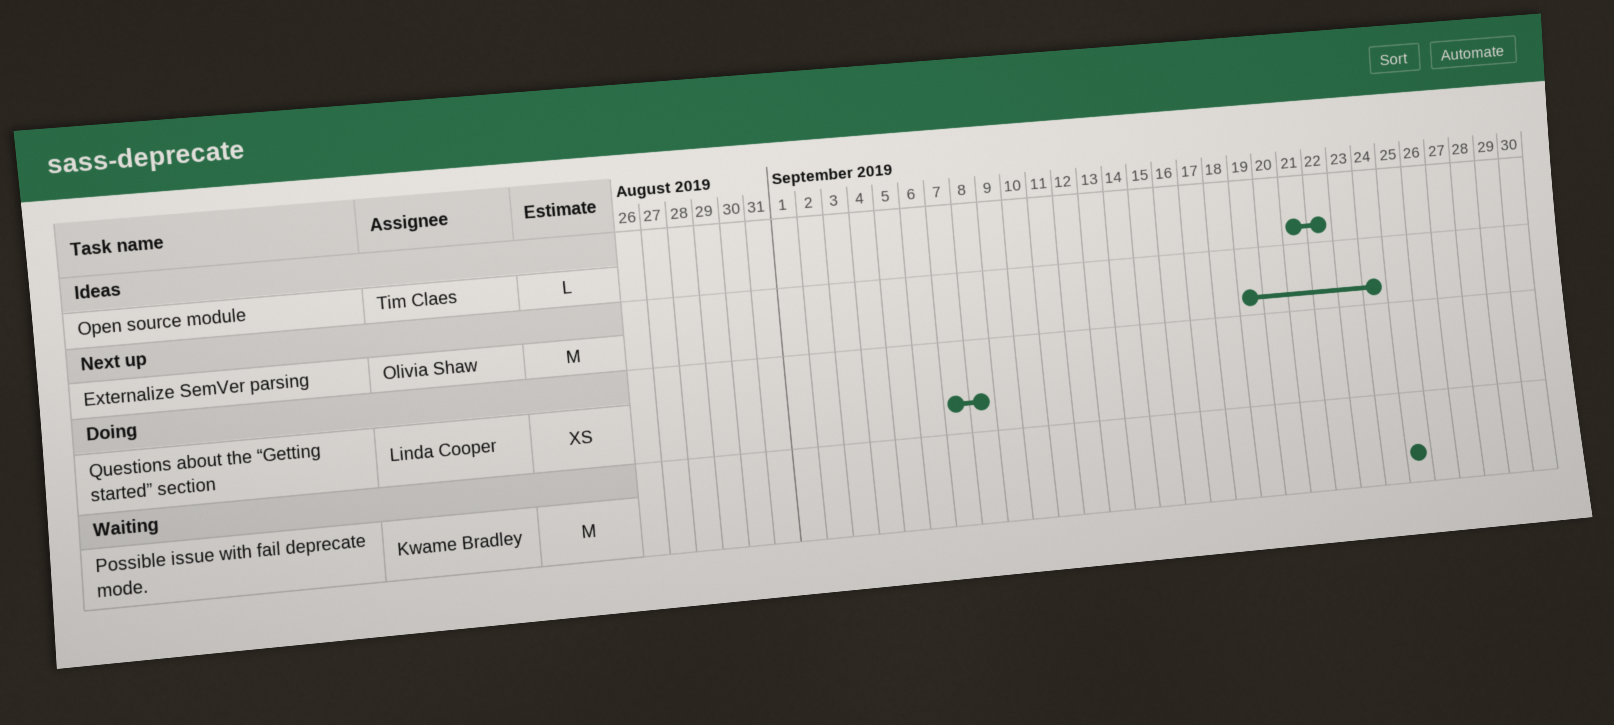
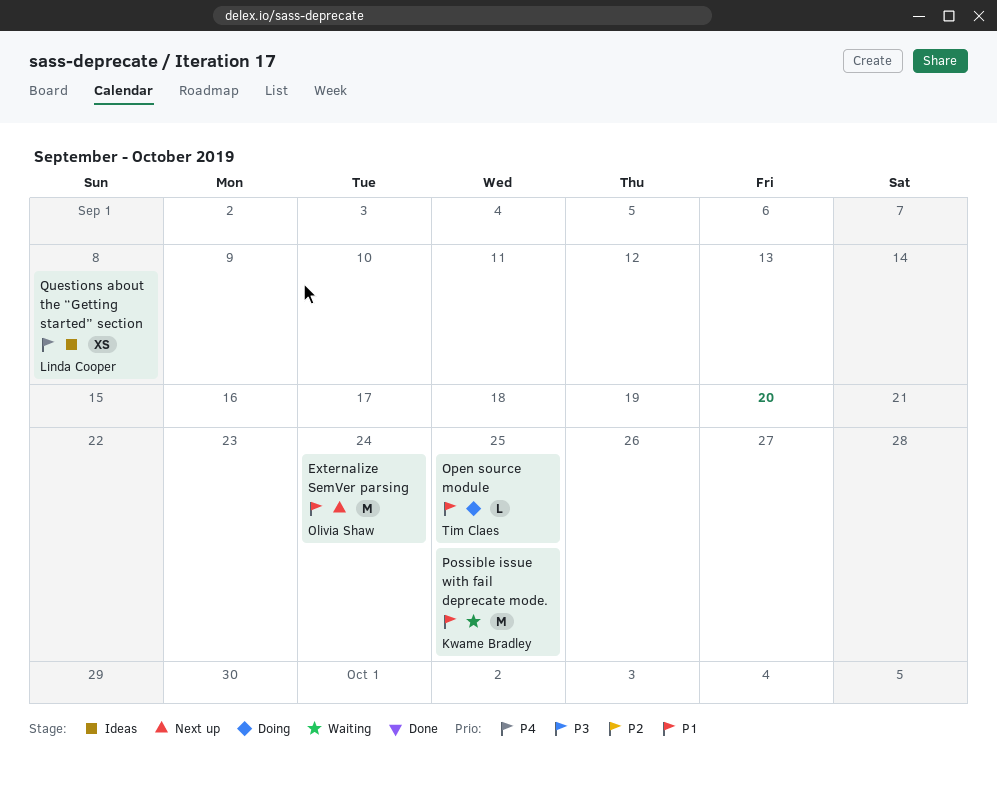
Open source module, status: Ideas -> Doing
Open source module, due: Sep 22 -> Sep 25
Questions about the “Getting started” section, status: Doing -> Ideas

